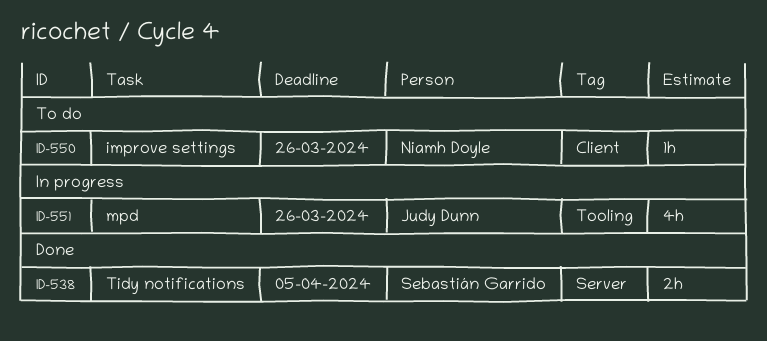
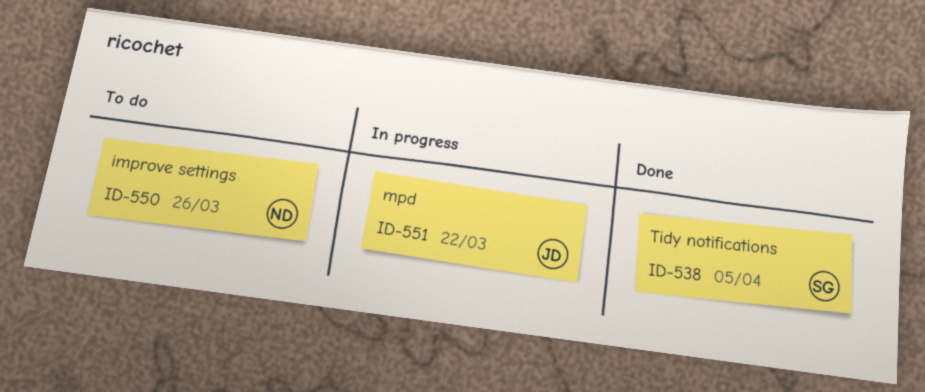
ID-551, due: Mar 26 -> Mar 22

